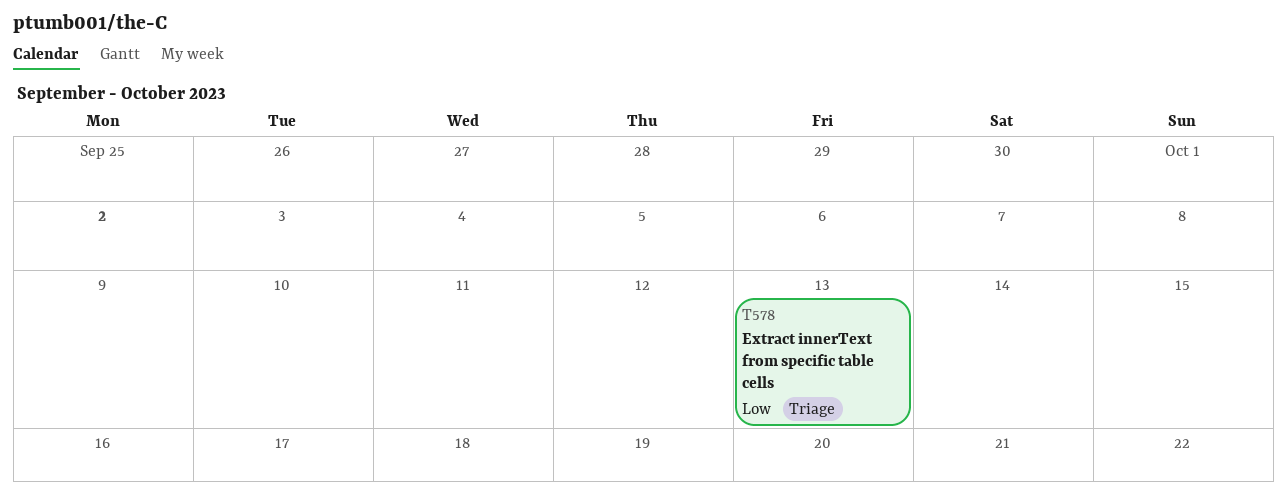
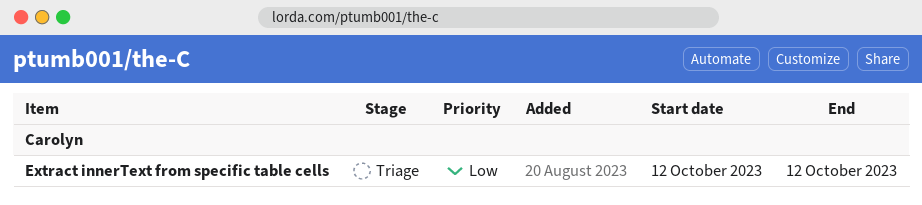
Extract innerText from specific table cells, due: Oct 13 -> Oct 12

